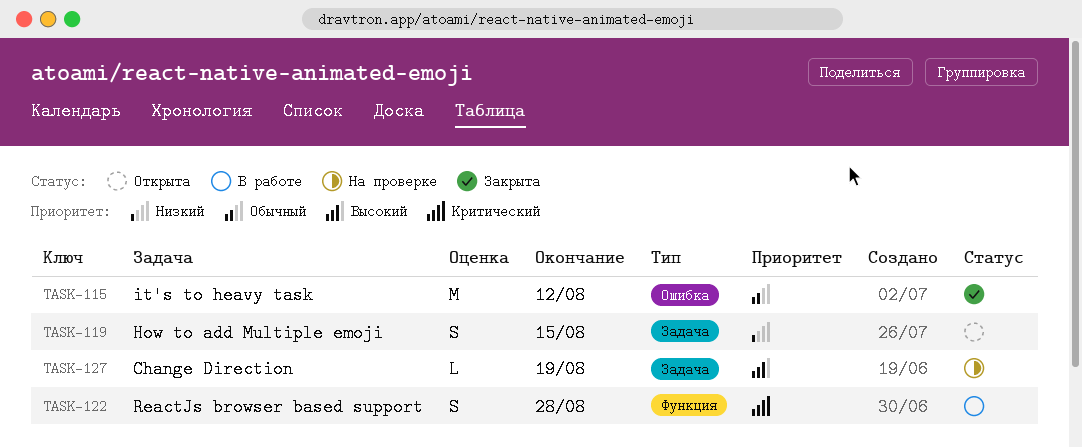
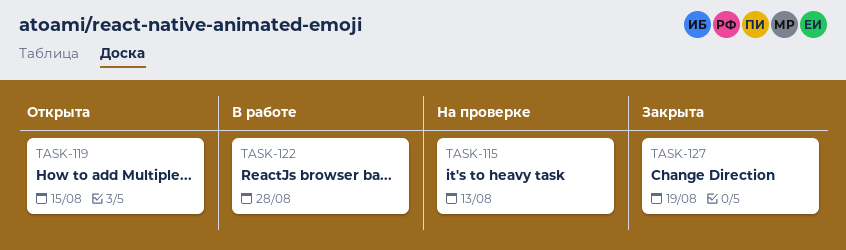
TASK-115, status: Закрыта -> На проверке
TASK-115, due: Aug 12 -> Aug 13
TASK-127, status: На проверке -> Закрыта

